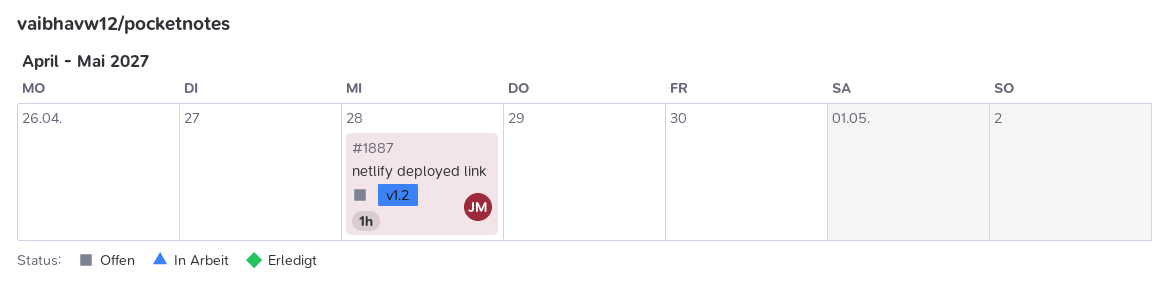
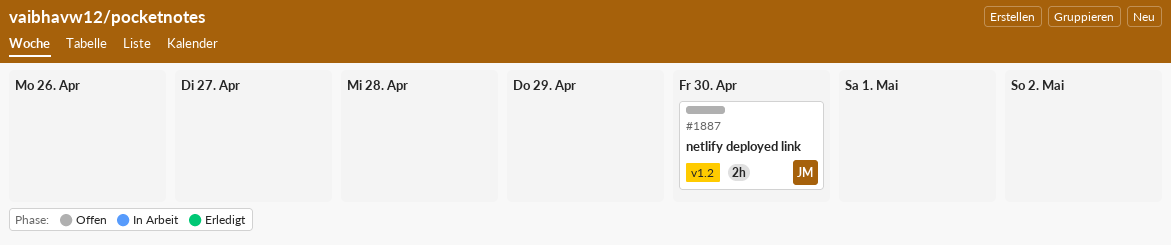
#1887, estimate: 1h -> 2h
#1887, due: Apr 28 -> Apr 30

